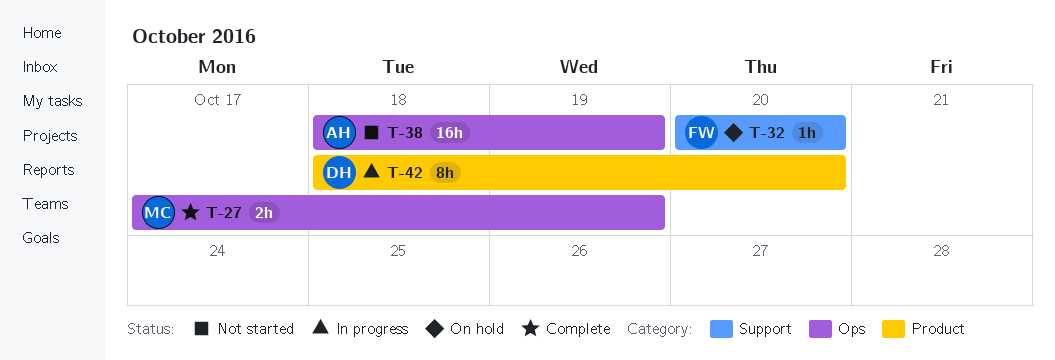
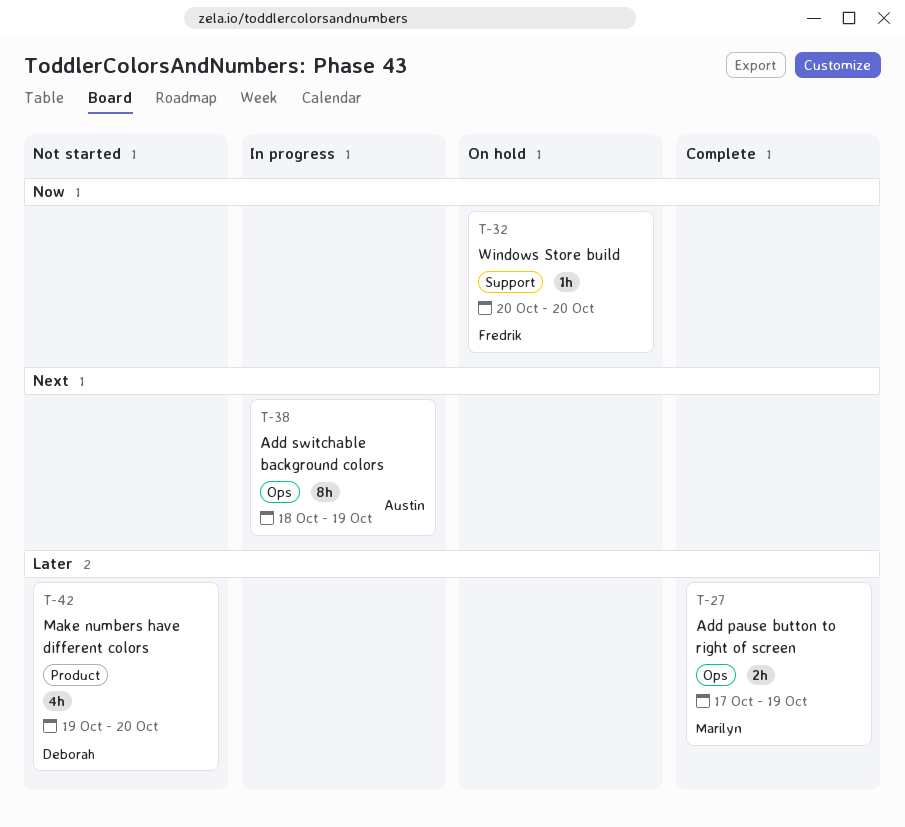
T-38, status: Not started -> In progress
T-38, estimate: 16h -> 8h
T-42, status: In progress -> Not started
T-42, estimate: 8h -> 4h
T-42, start: Oct 18 -> Oct 19

